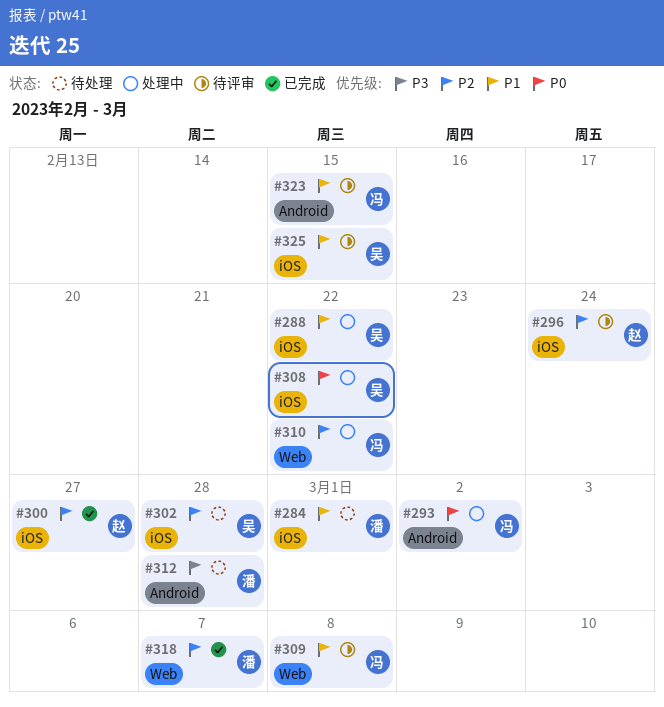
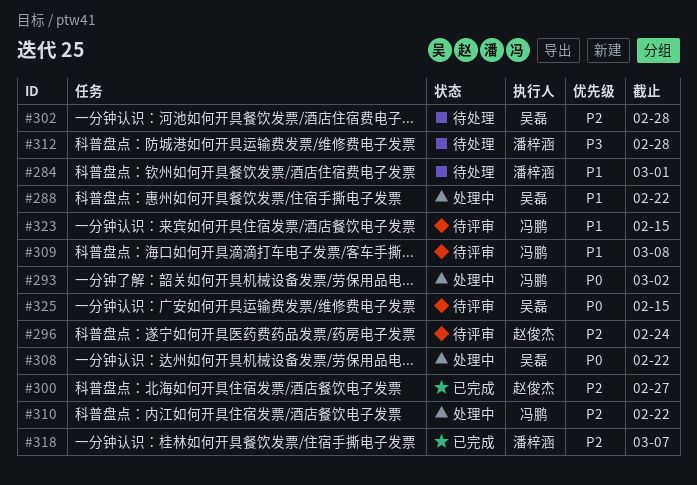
#325, priority: P1 -> P0

